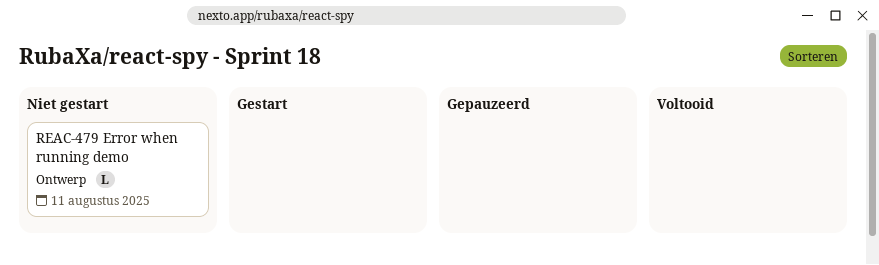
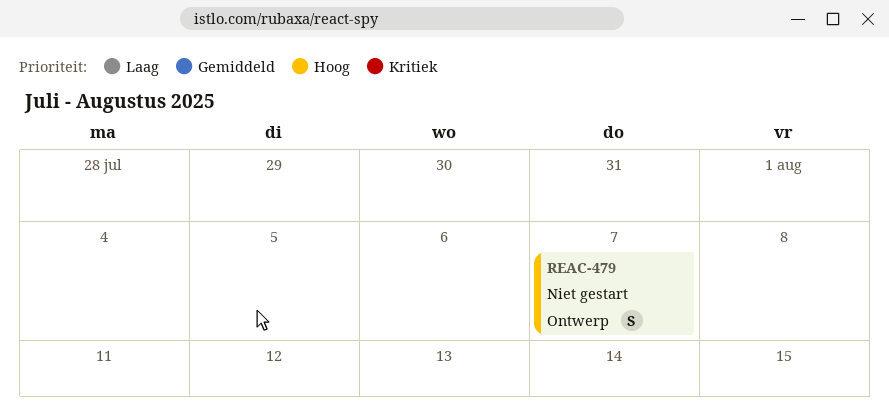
REAC-479, estimate: L -> S
REAC-479, due: Aug 11 -> Aug 7

